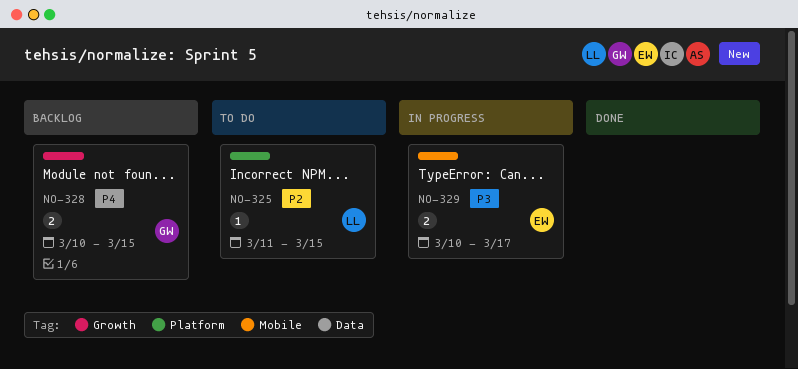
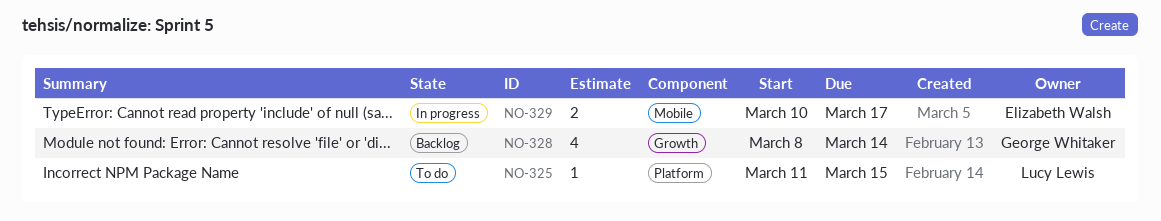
NO-328, estimate: 2 -> 4
NO-328, start: Mar 10 -> Mar 8
NO-328, due: Mar 15 -> Mar 14

